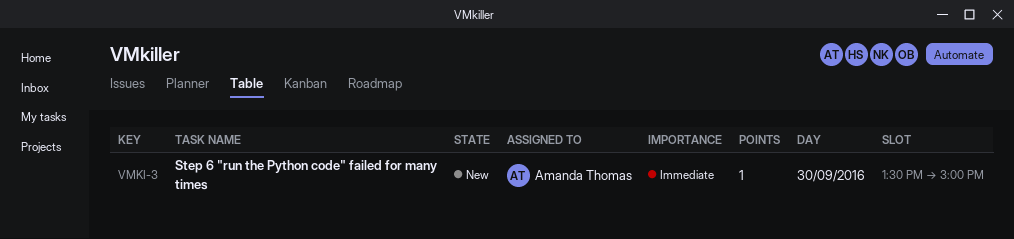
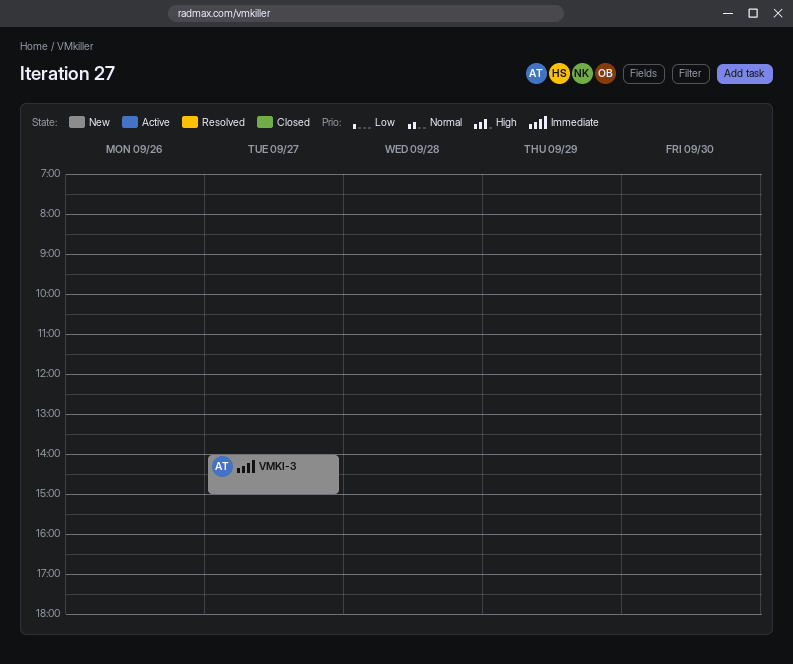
VMKI-3, day: Sep 30 -> Sep 27
VMKI-3, begins: 13:30 -> 14:00

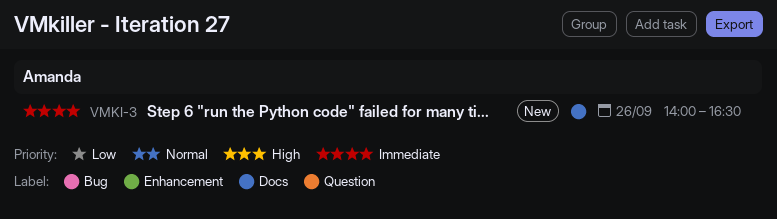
VMKI-3, day: Sep 27 -> Sep 26
VMKI-3, ends: 15:00 -> 16:30

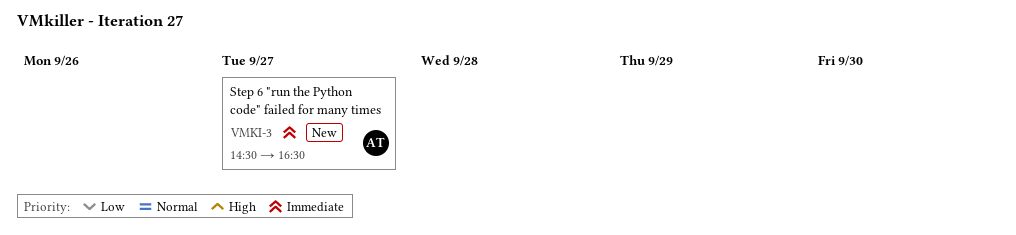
VMKI-3, day: Sep 26 -> Sep 27
VMKI-3, begins: 14:00 -> 14:30

